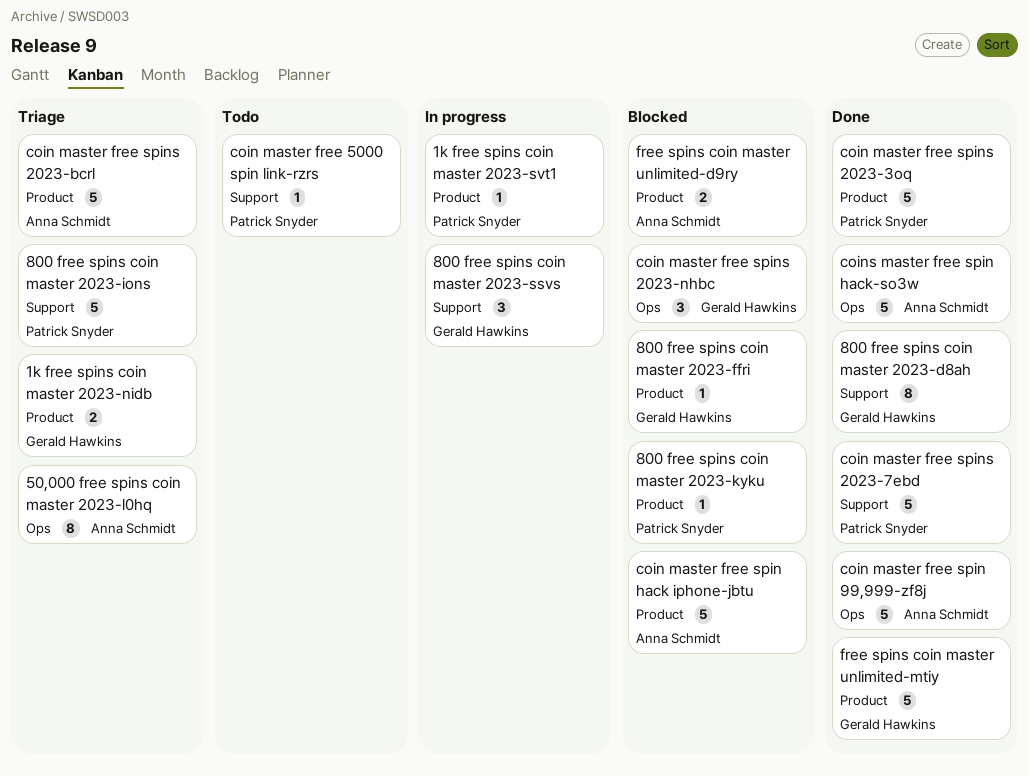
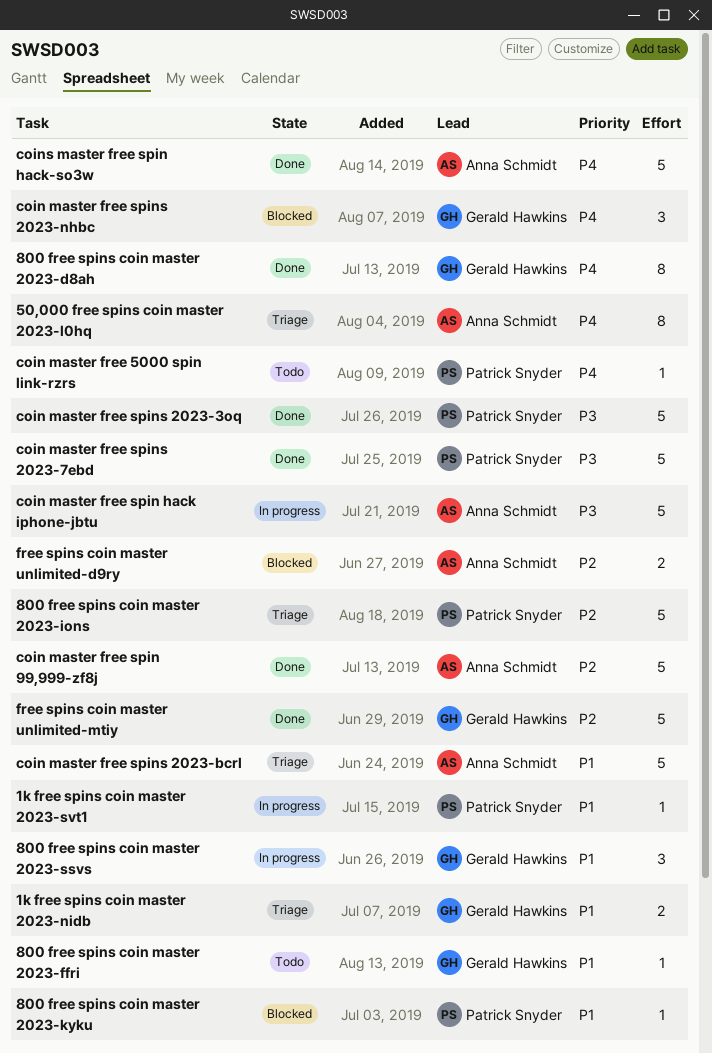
800 free spins coin master 2023-ffri, status: Blocked -> Todo
coin master free spin hack iphone-jbtu, status: Blocked -> In progress

